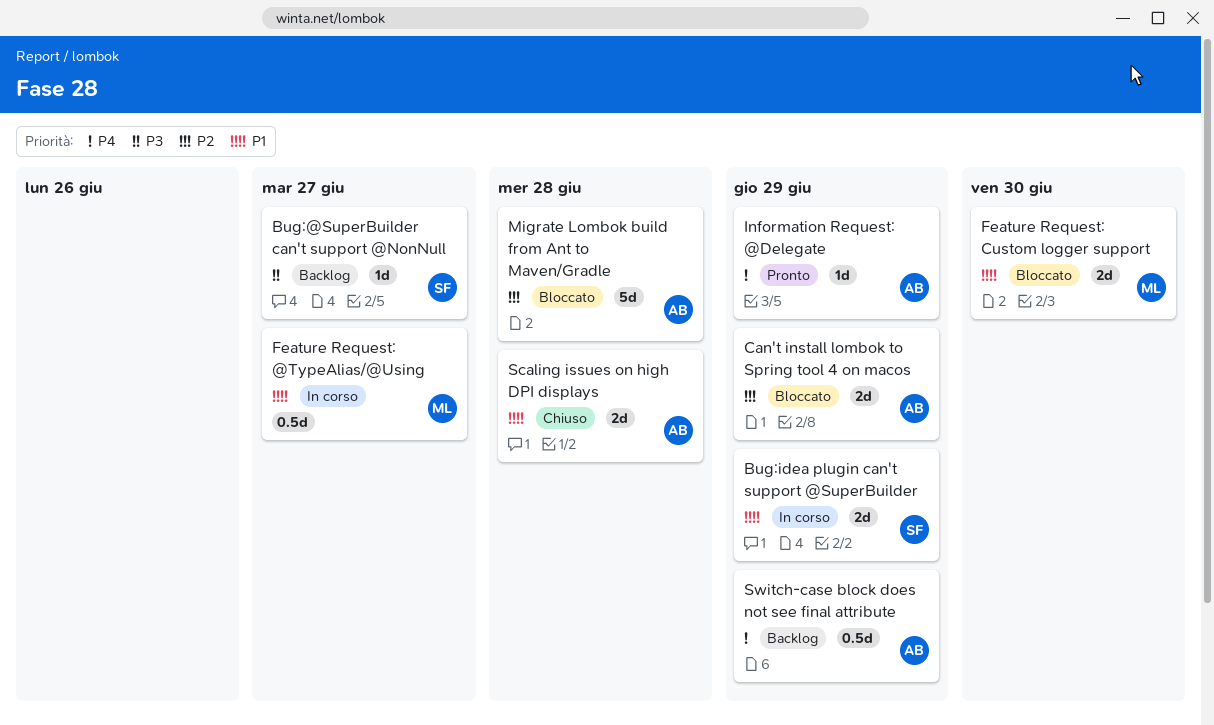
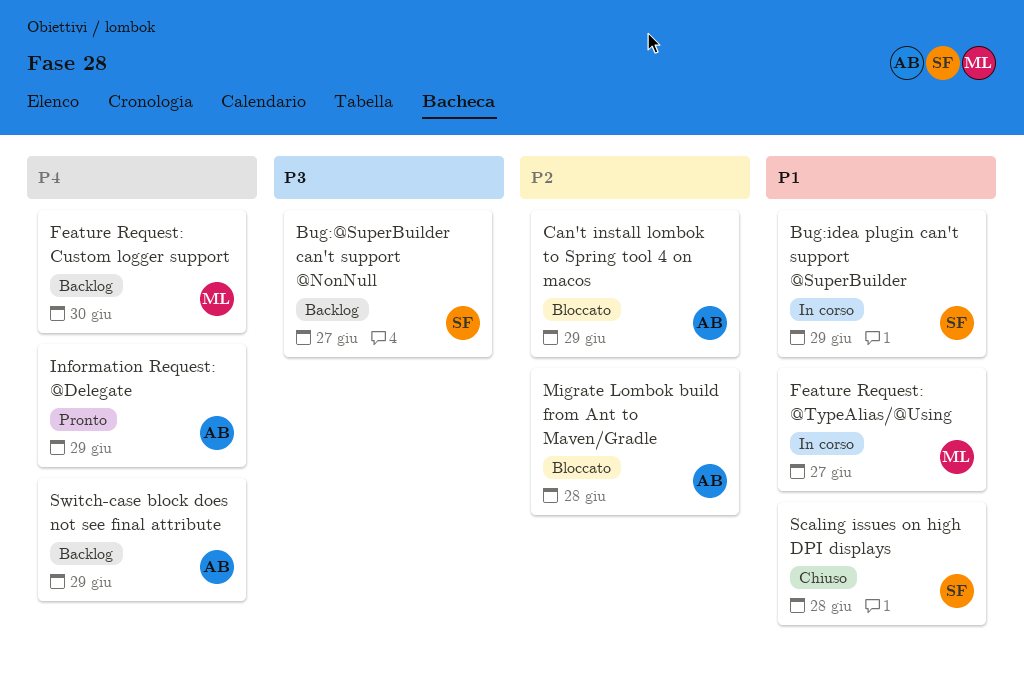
Feature Request: Custom logger support, status: Bloccato -> Backlog
Feature Request: Custom logger support, priority: P1 -> P4
Scaling issues on high DPI displays, owner: AB -> SF

